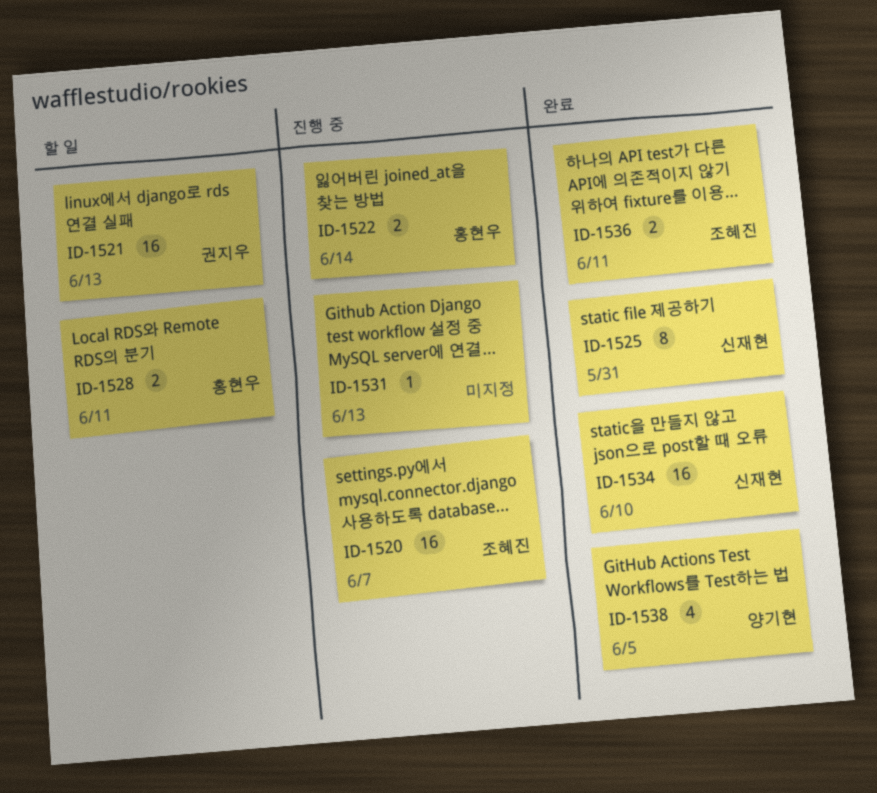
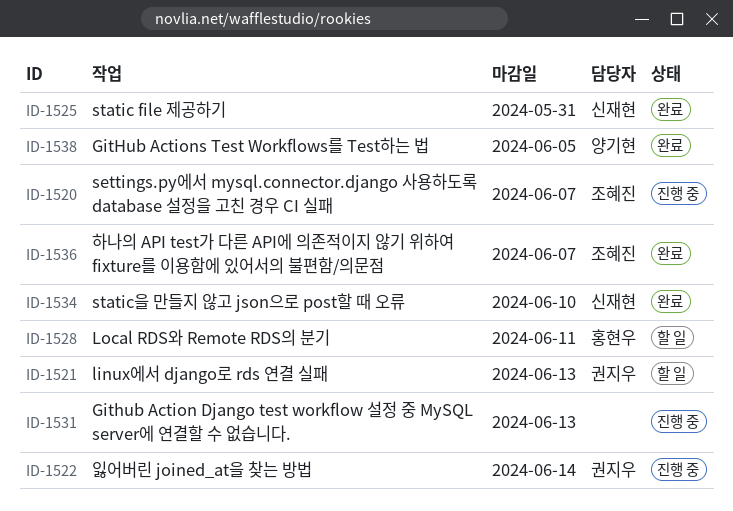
ID-1522, owner: 홍현우 -> 권지우
ID-1536, due: Jun 11 -> Jun 7

